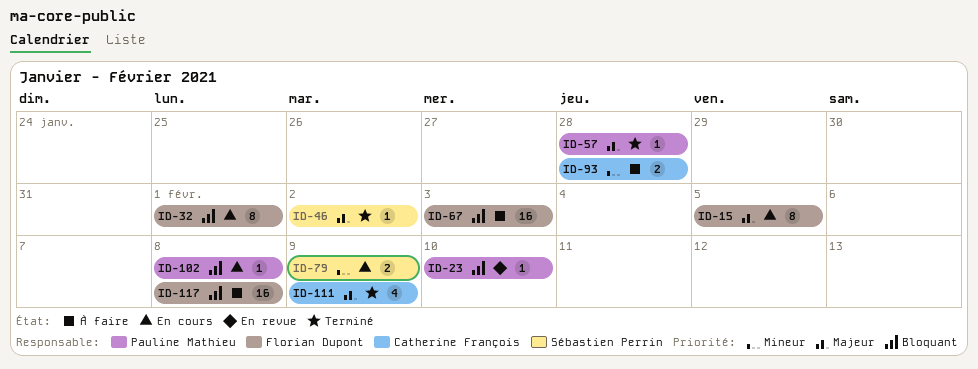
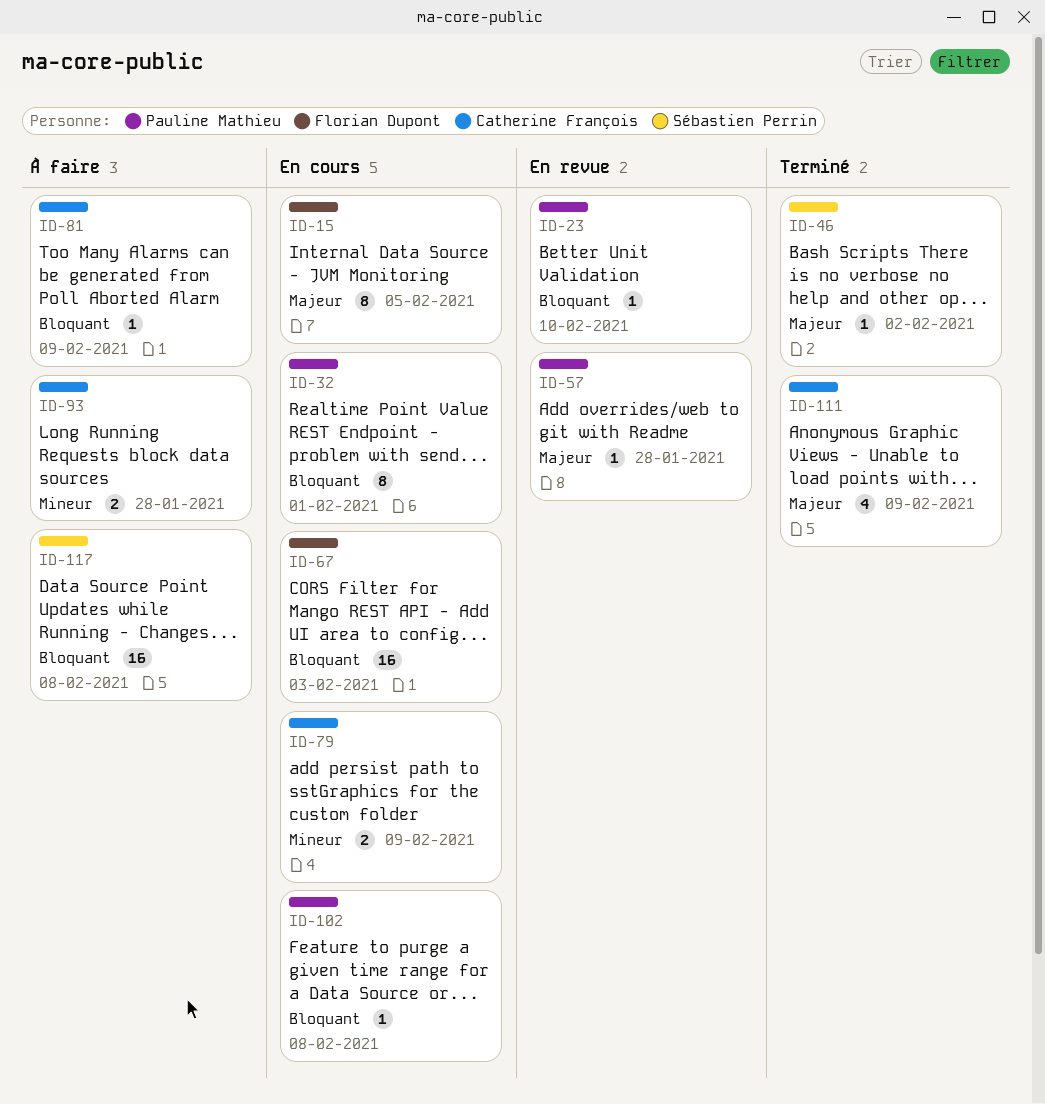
ID-32, owner: Florian Dupont -> Pauline Mathieu
ID-57, status: Terminé -> En revue
ID-67, status: À faire -> En cours
ID-79, owner: Sébastien Perrin -> Catherine François
ID-81: none -> present
ID-117, owner: Florian Dupont -> Sébastien Perrin

